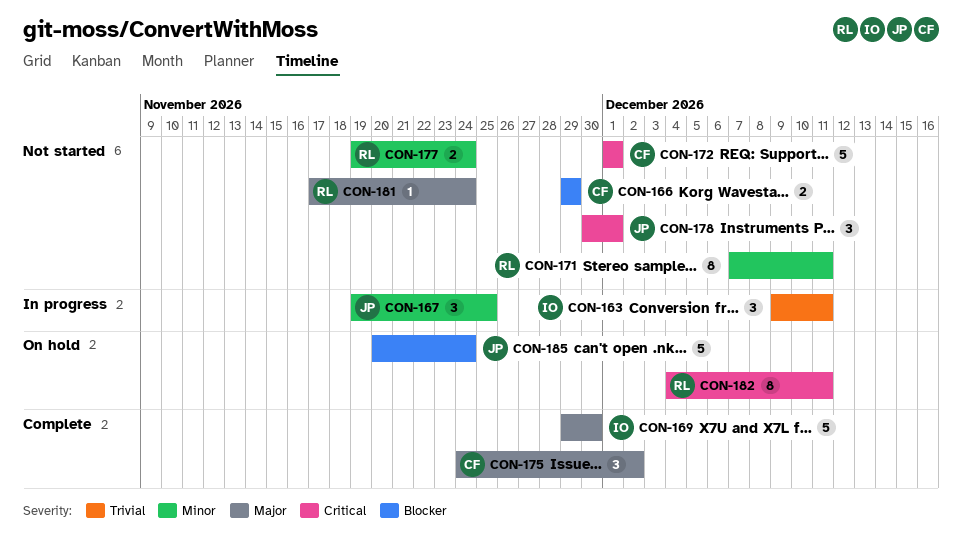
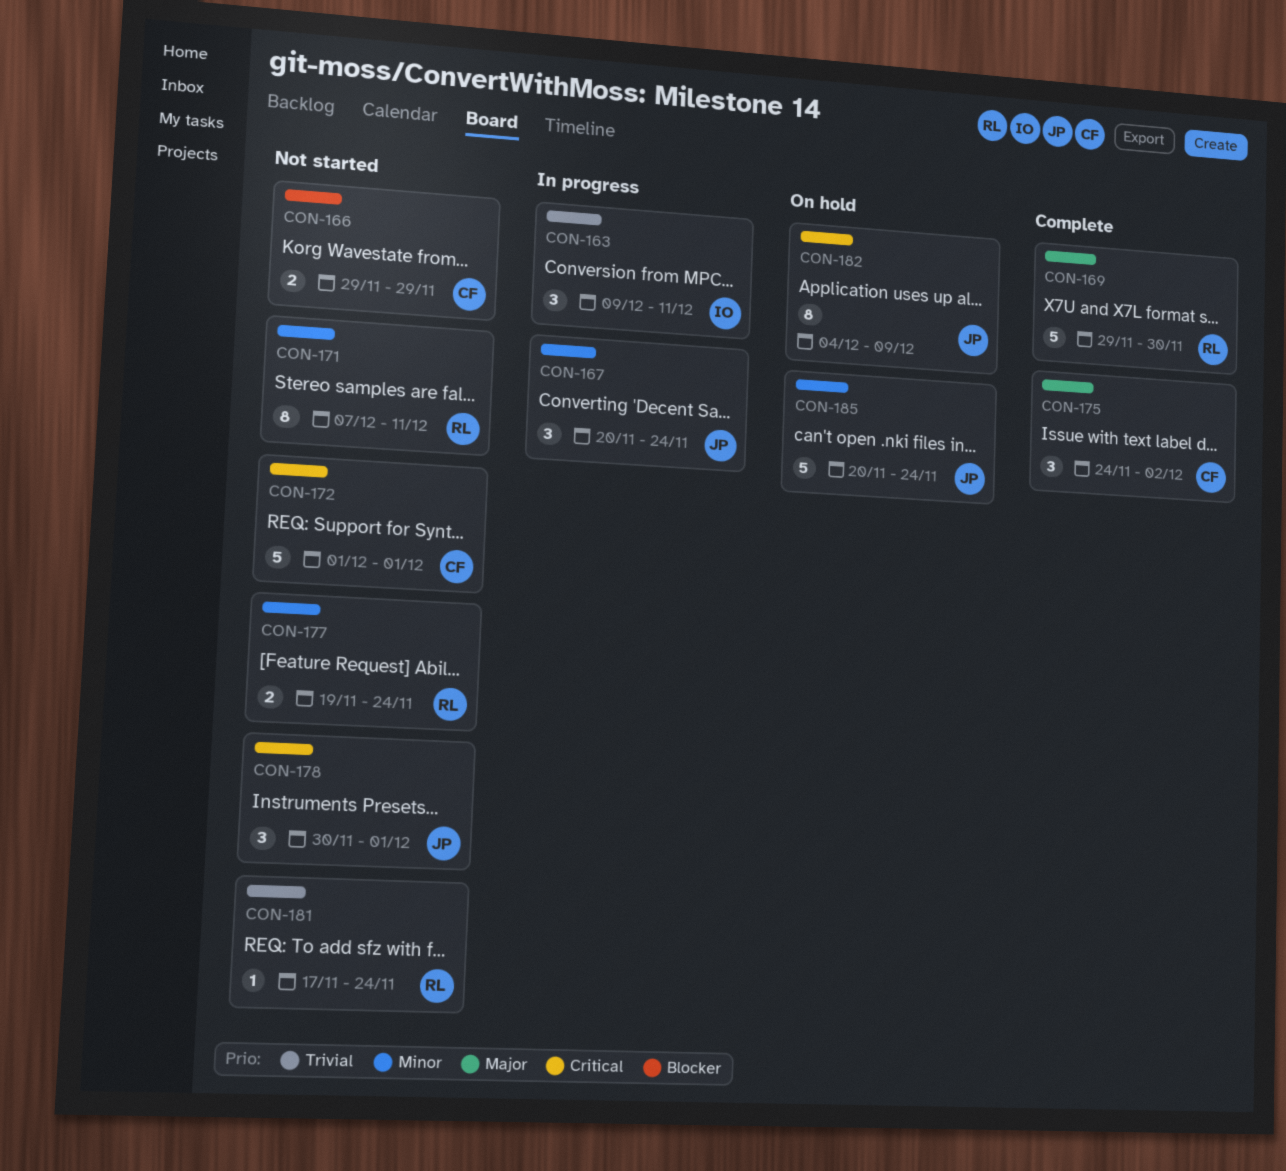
CON-167, start: Nov 19 -> Nov 20
CON-167, due: Nov 25 -> Nov 24
CON-169, owner: IO -> RL
CON-181, priority: Major -> Trivial
CON-182, owner: RL -> JP
CON-182, due: Dec 11 -> Dec 9
CON-185, priority: Blocker -> Minor

